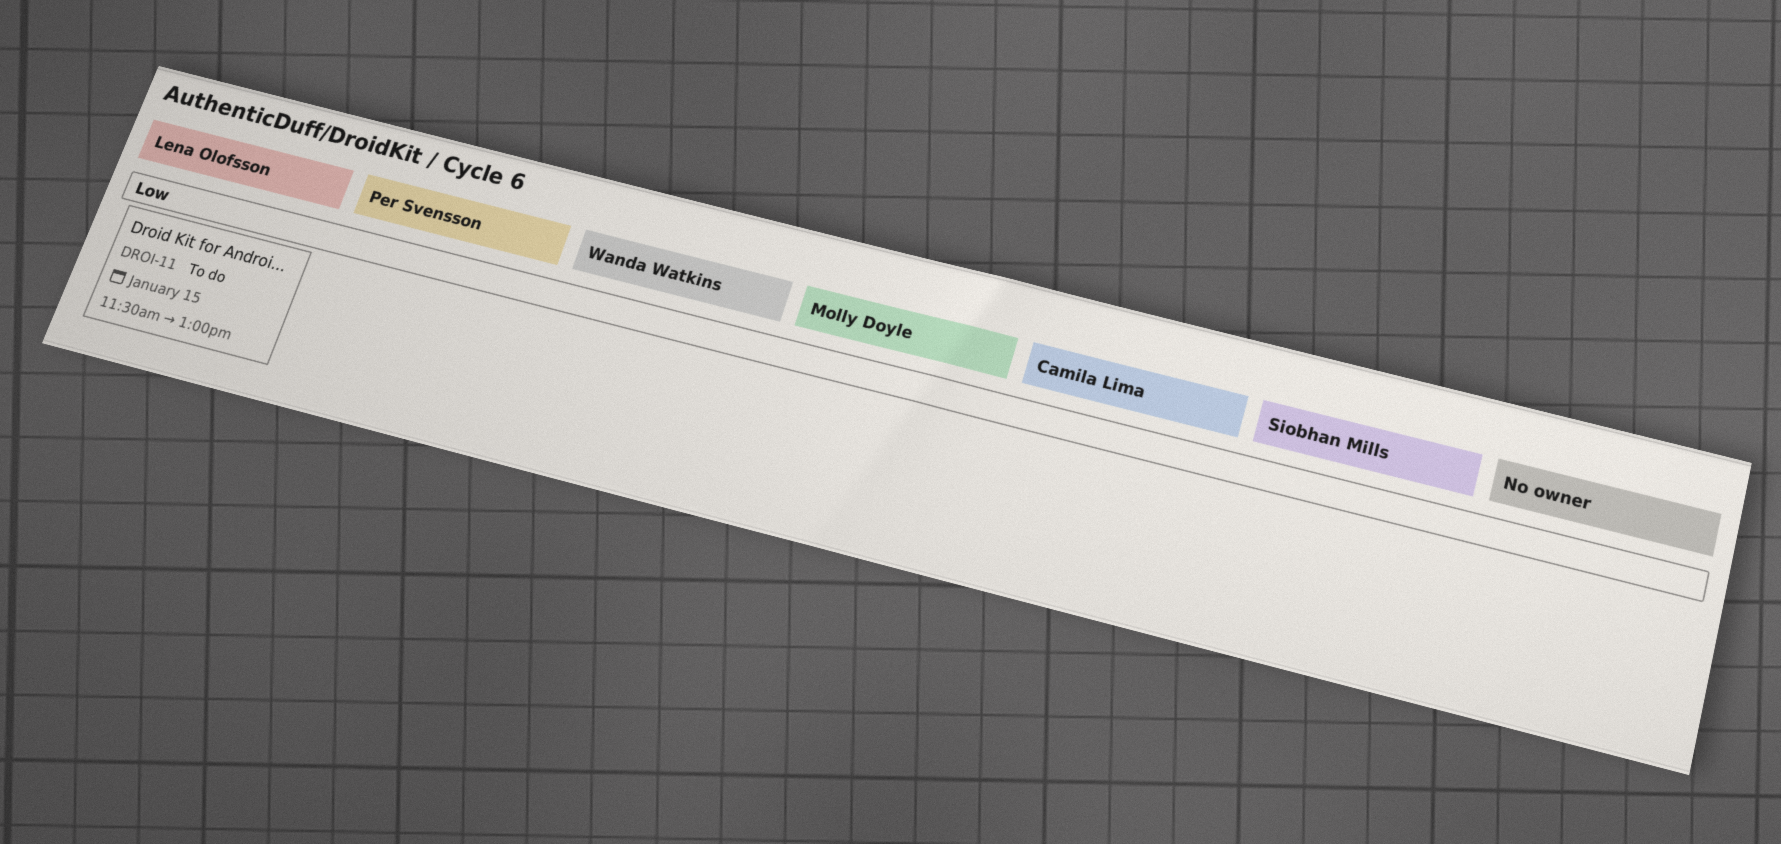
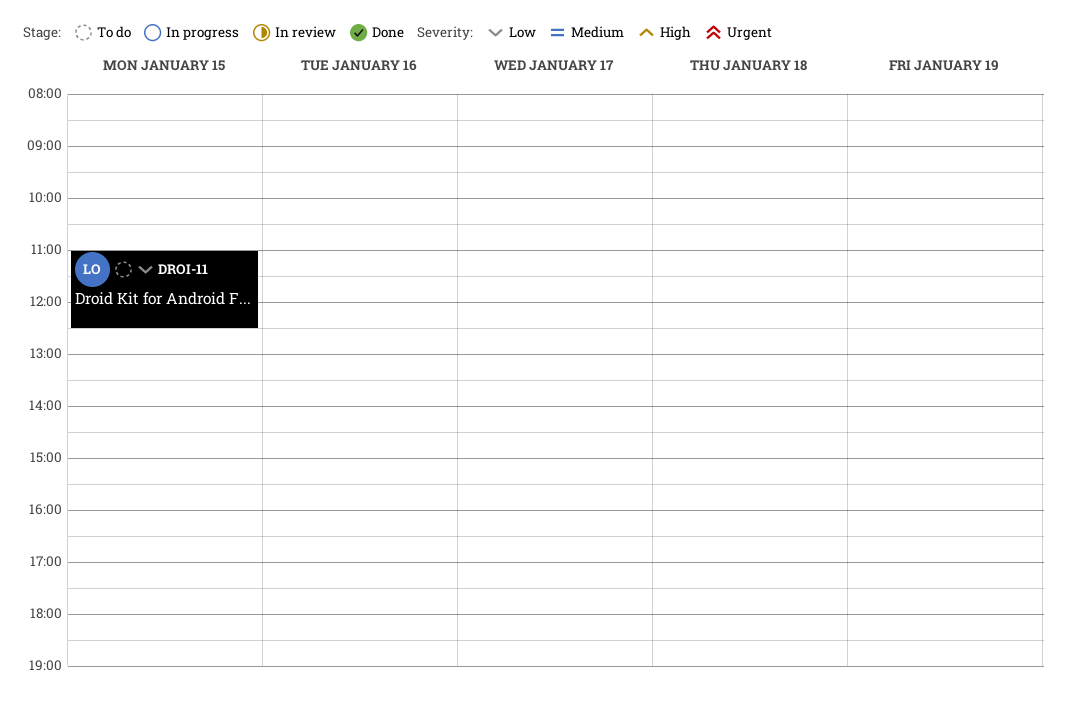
DROI-11, begins: 11:30 -> 11:00
DROI-11, ends: 13:00 -> 12:30

